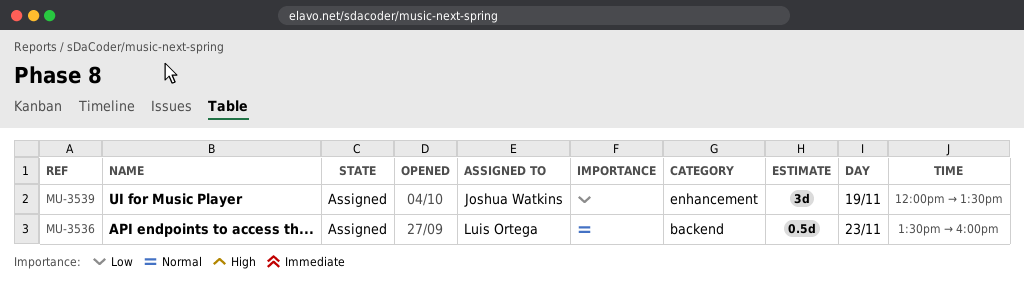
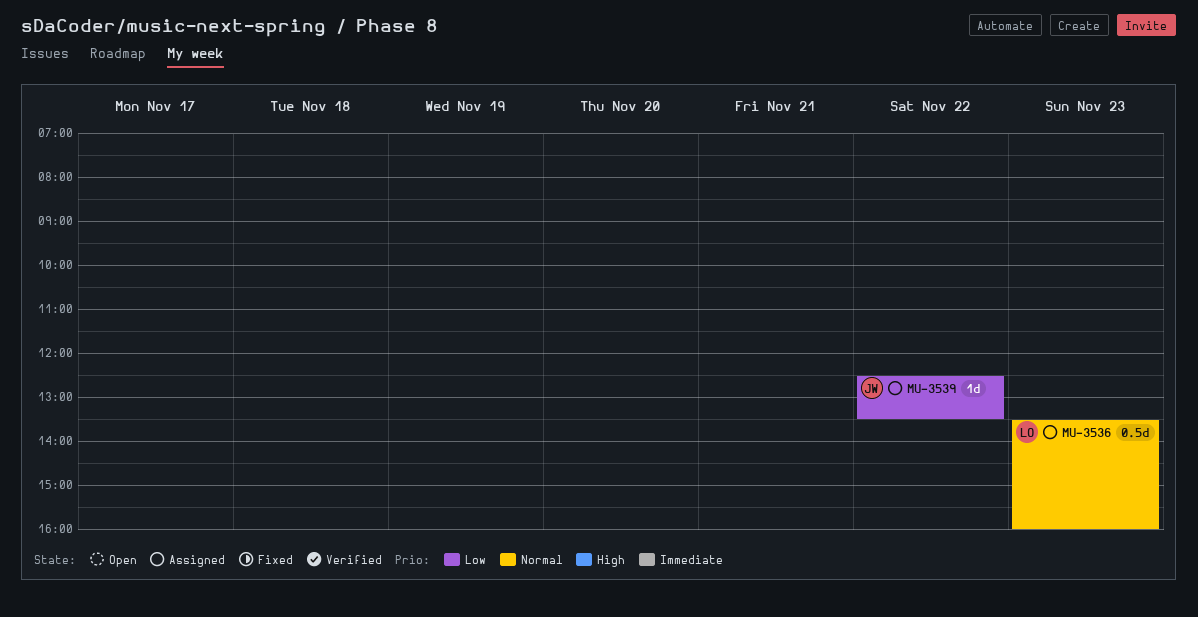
MU-3539, estimate: 3d -> 1d
MU-3539, day: Nov 19 -> Nov 22
MU-3539, begins: 12:00 -> 12:30

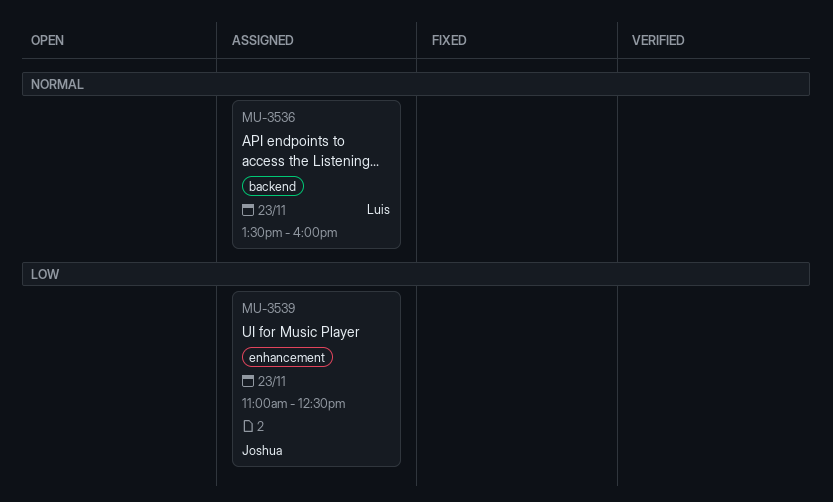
MU-3539, day: Nov 22 -> Nov 23
MU-3539, begins: 12:30 -> 11:00
MU-3539, ends: 13:30 -> 12:30

